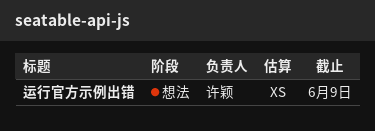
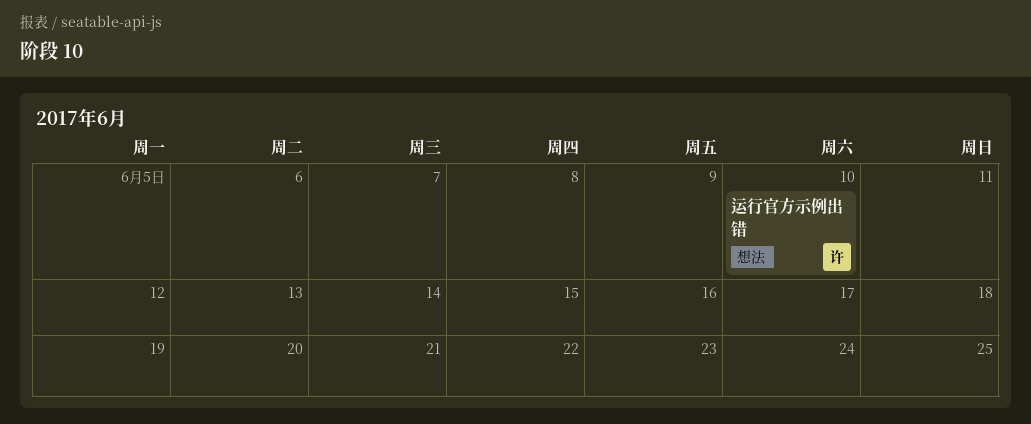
运行官方示例出错, due: Jun 9 -> Jun 10

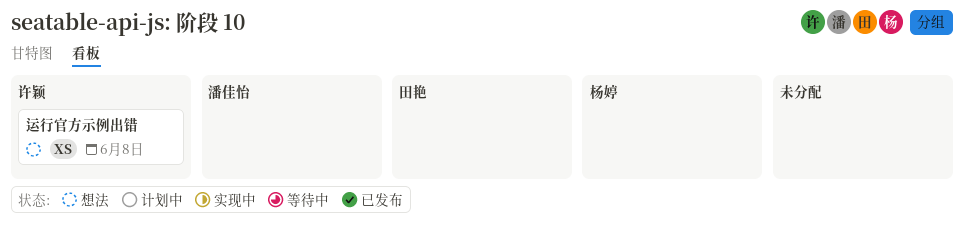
运行官方示例出错, due: Jun 10 -> Jun 8

